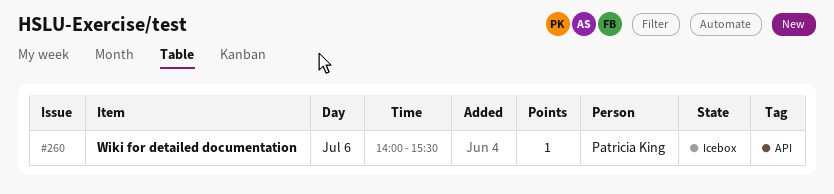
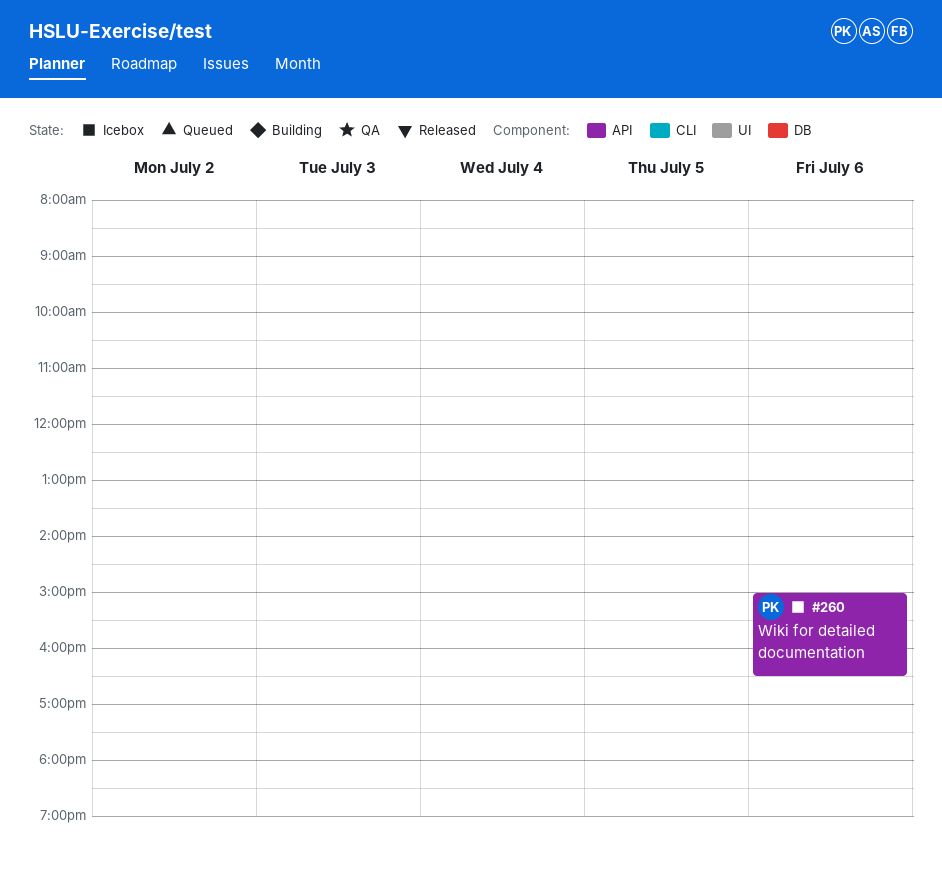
#260, begins: 14:00 -> 15:00
#260, ends: 15:30 -> 16:30

